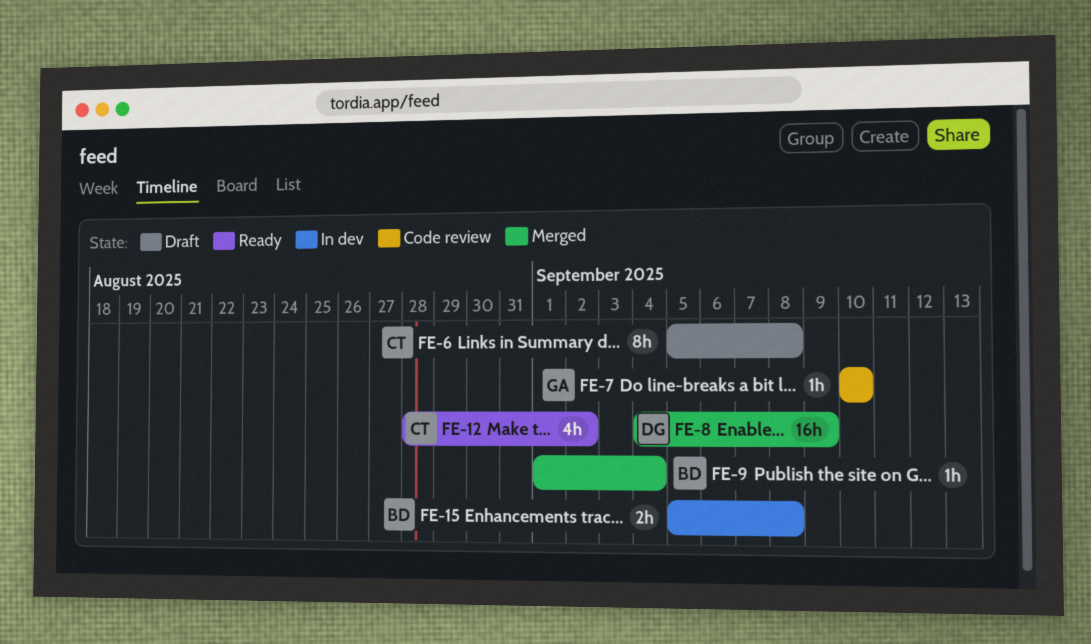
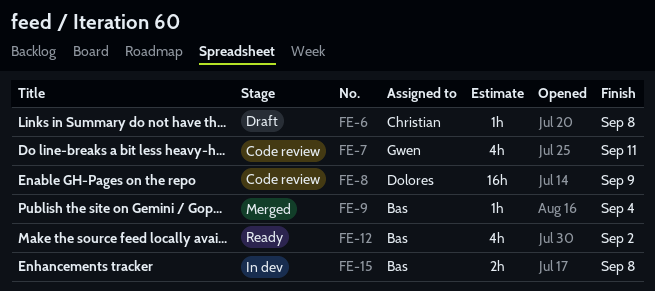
FE-6, estimate: 8h -> 1h
FE-7, estimate: 1h -> 4h
FE-7, due: Sep 10 -> Sep 11
FE-8, status: Merged -> Code review
FE-12, owner: Christian -> Bas

